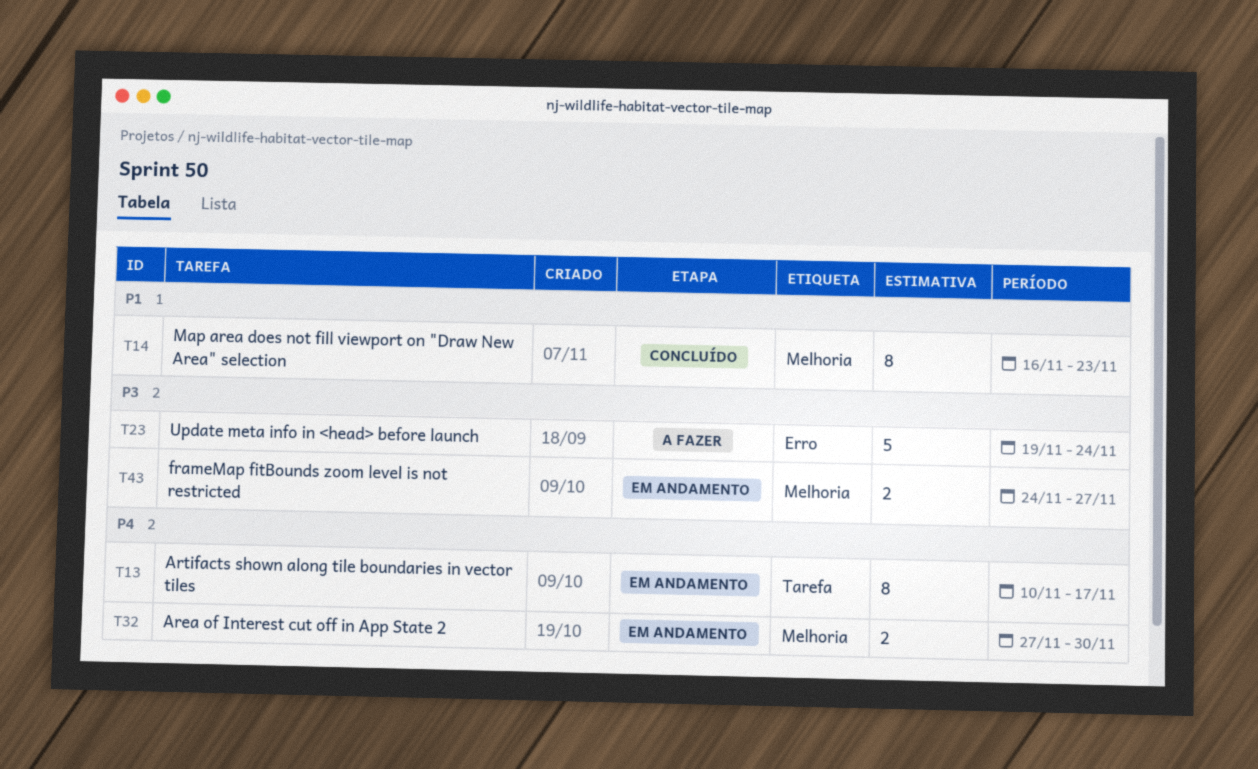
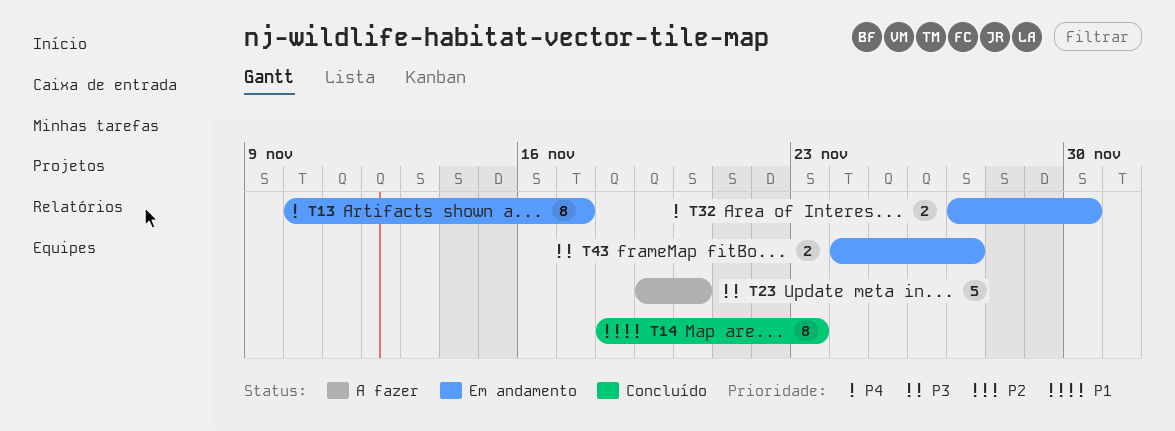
T14, start: Nov 16 -> Nov 18
T23, due: Nov 24 -> Nov 20

